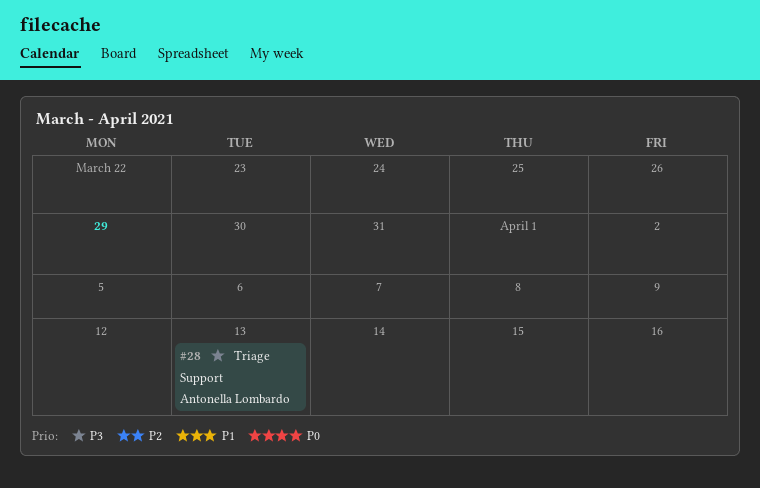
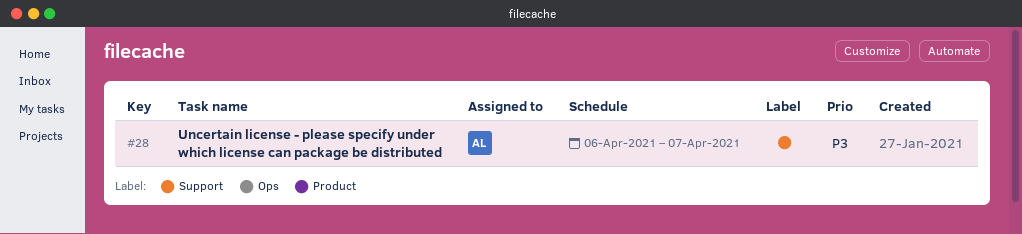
#28, due: Apr 13 -> Apr 7

